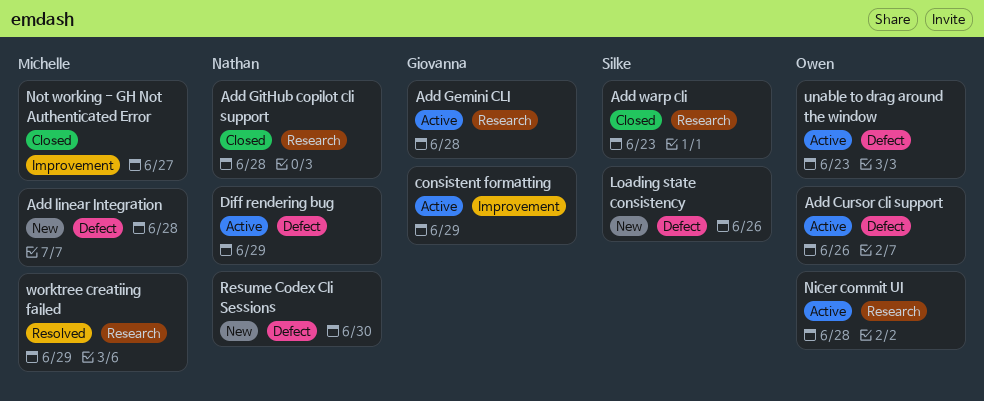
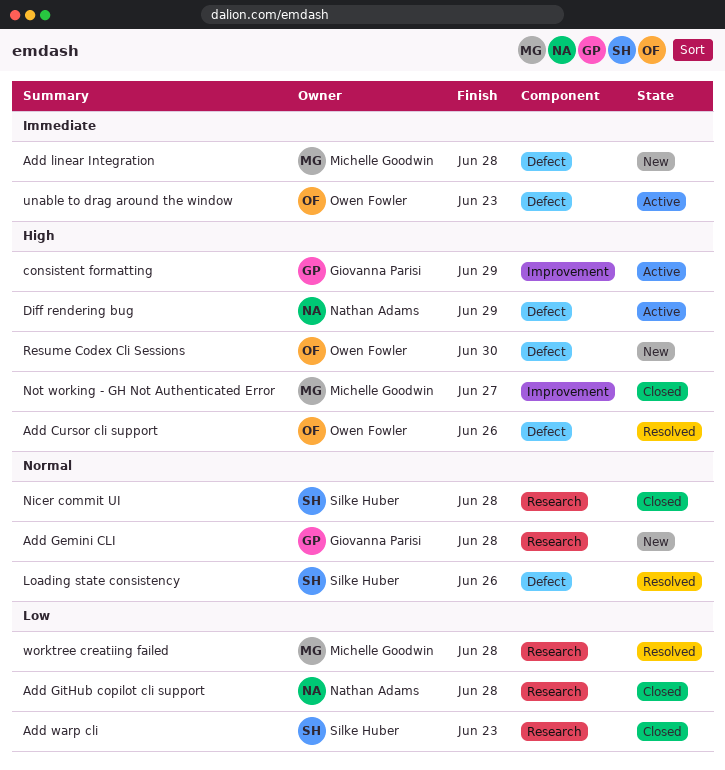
Add Cursor cli support, status: Active -> Resolved
Add Gemini CLI, status: Active -> New
Loading state consistency, status: New -> Resolved
Nicer commit UI, status: Active -> Closed
Nicer commit UI, owner: Owen Fowler -> Silke Huber
Resume Codex Cli Sessions, owner: Nathan Adams -> Owen Fowler
worktree creatiing failed, due: Jun 29 -> Jun 28

